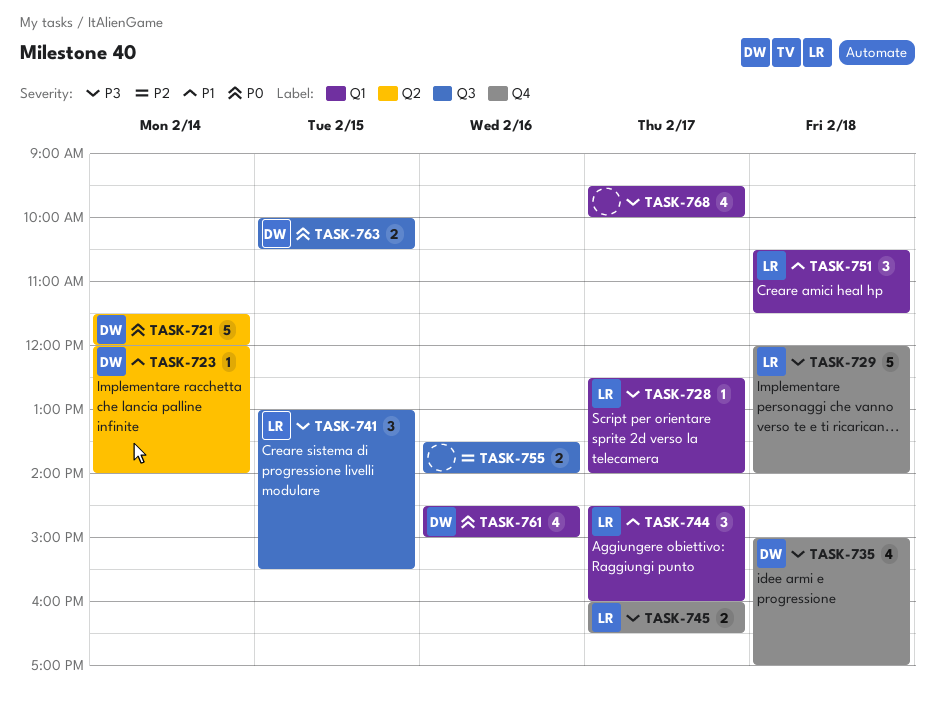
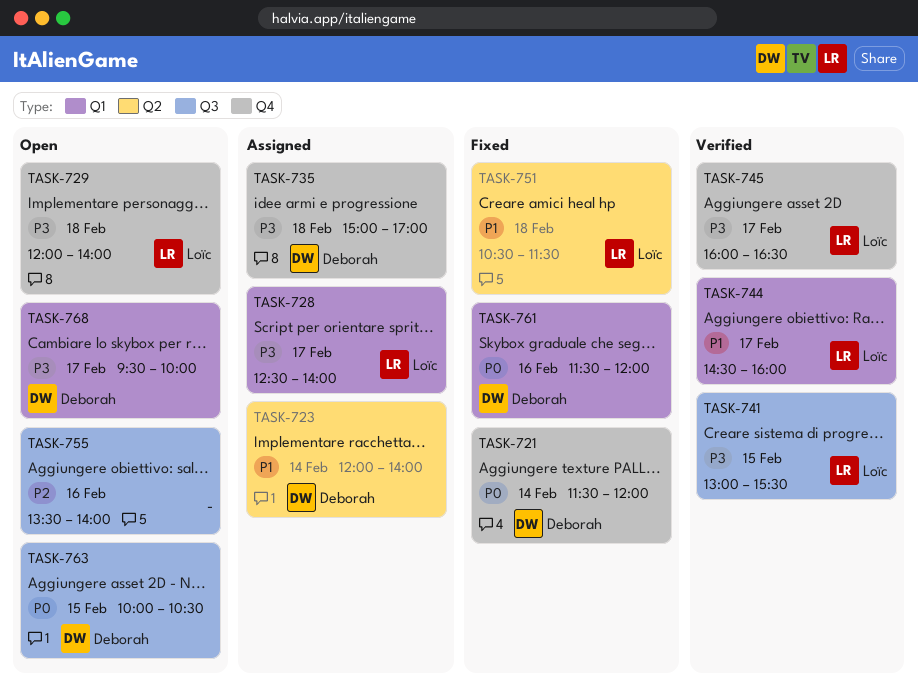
TASK-721, label: Q2 -> Q4
TASK-751, label: Q1 -> Q2
TASK-761, begins: 14:30 -> 11:30
TASK-761, ends: 15:00 -> 12:00
TASK-768, owner: none -> Deborah

